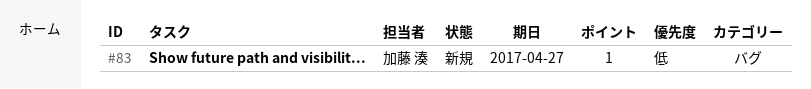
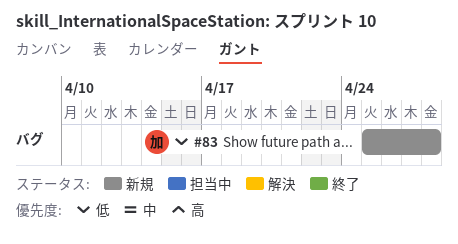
#83, due: Apr 27 -> Apr 28

